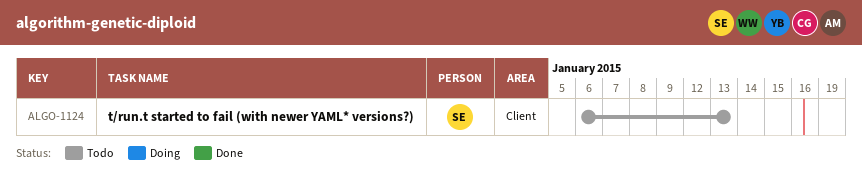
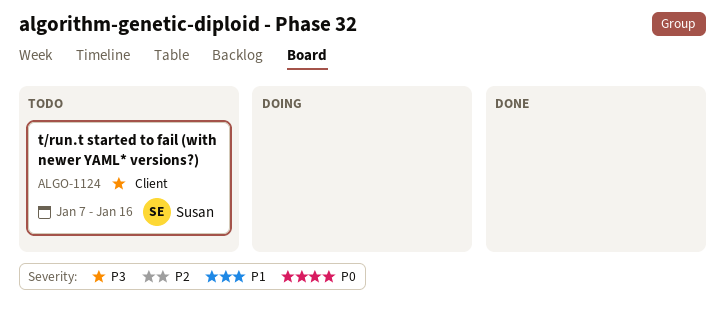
ALGO-1124, start: Jan 6 -> Jan 7
ALGO-1124, due: Jan 13 -> Jan 16

